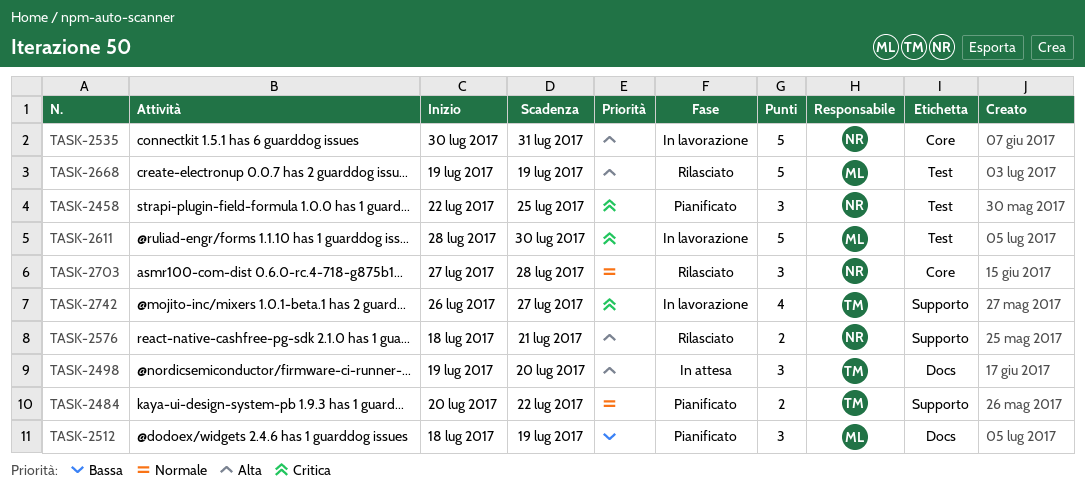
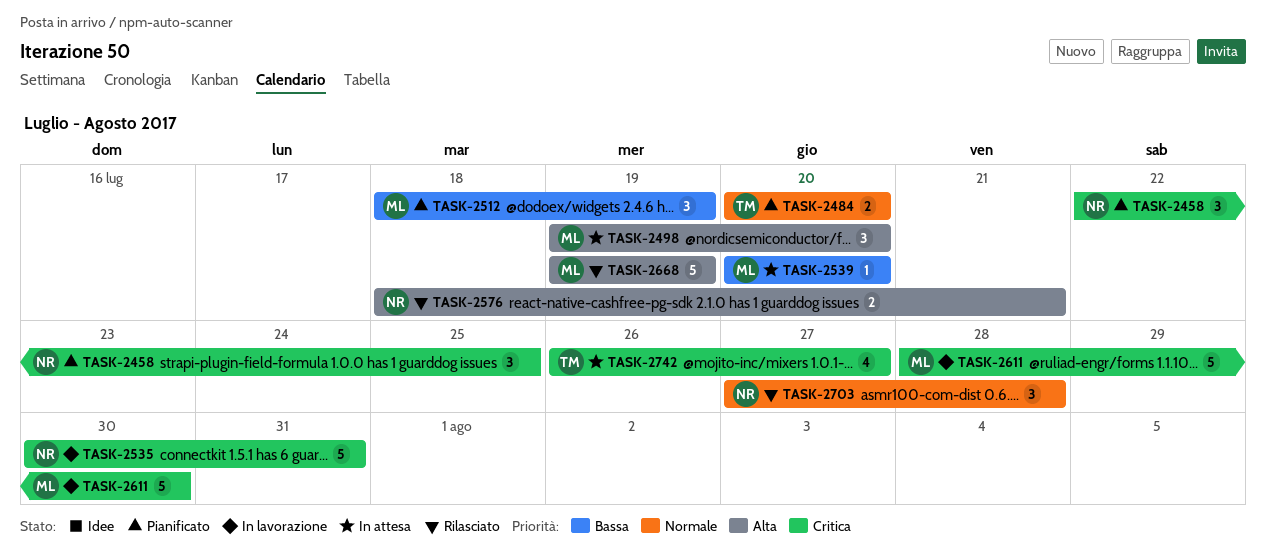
TASK-2484, due: Jul 22 -> Jul 20
TASK-2498, owner: TM -> ML
TASK-2535, priority: Alta -> Critica
TASK-2539: none -> present
TASK-2742, status: In lavorazione -> In attesa

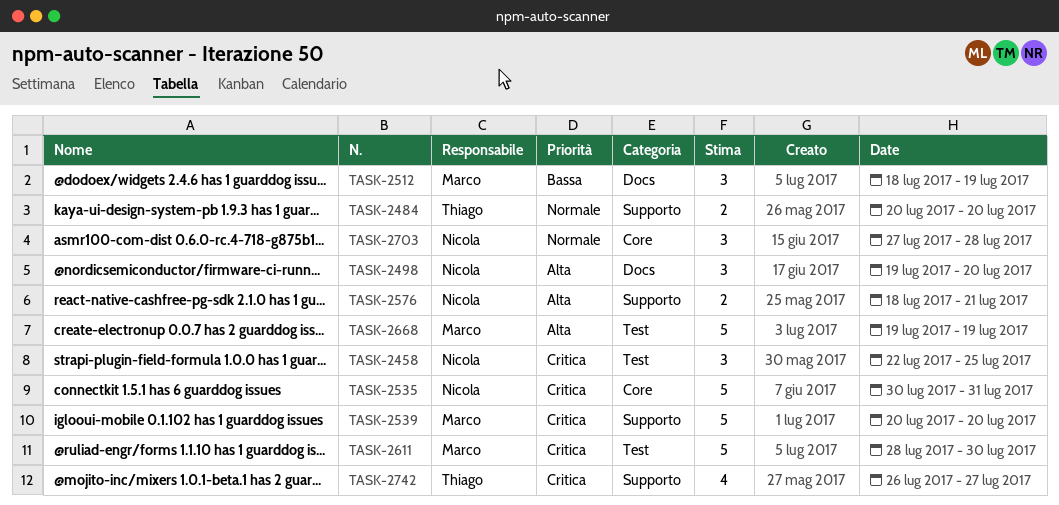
TASK-2498, owner: Marco -> Nicola
TASK-2539, priority: Bassa -> Critica
TASK-2539, estimate: 1 -> 5

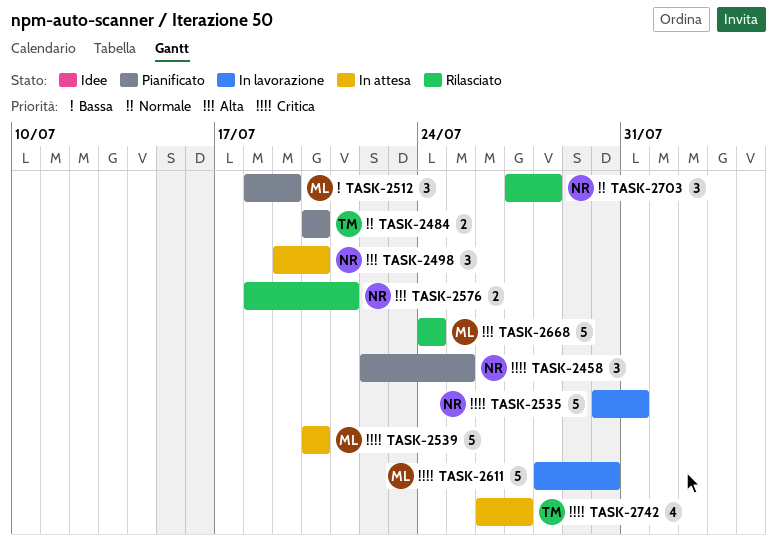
TASK-2668, start: Jul 19 -> Jul 24
TASK-2668, due: Jul 19 -> Jul 24

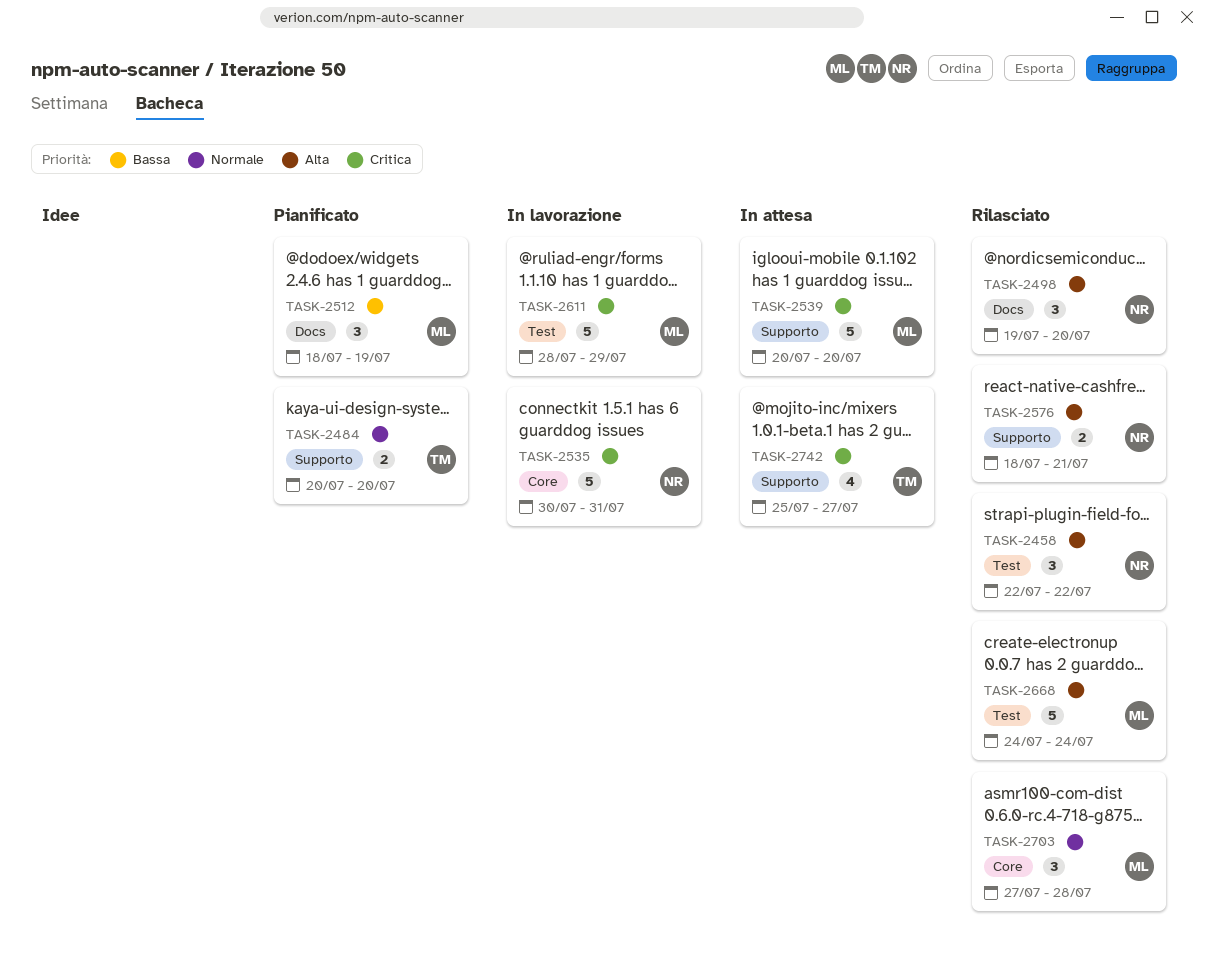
TASK-2458, status: Pianificato -> Rilasciato
TASK-2458, priority: Critica -> Alta
TASK-2458, due: Jul 25 -> Jul 22
TASK-2498, status: In attesa -> Rilasciato
TASK-2611, due: Jul 30 -> Jul 29
TASK-2703, owner: NR -> ML
TASK-2742, start: Jul 26 -> Jul 25

